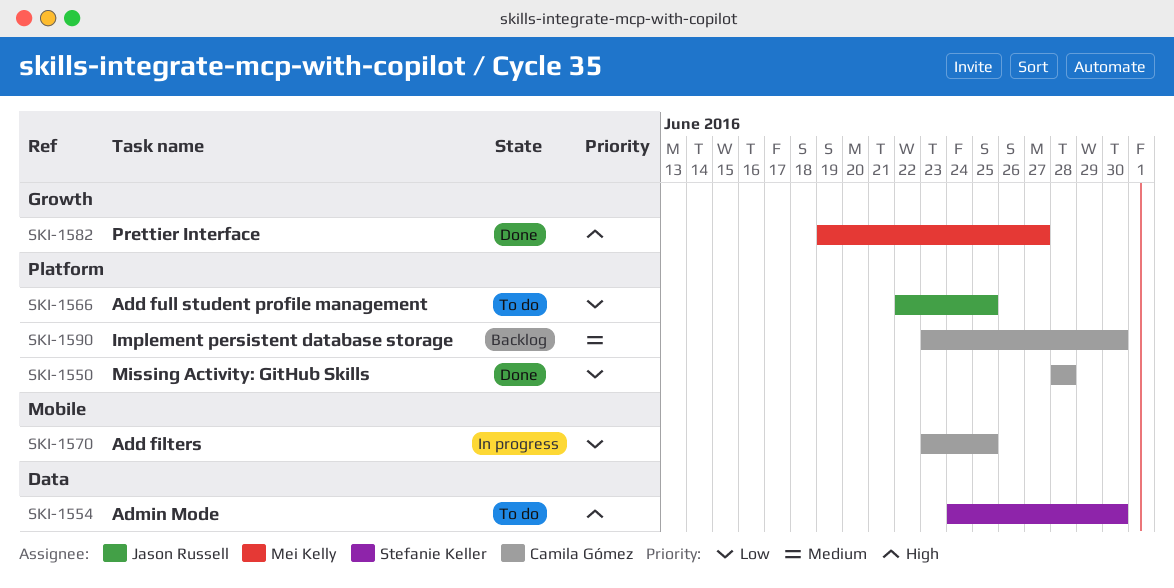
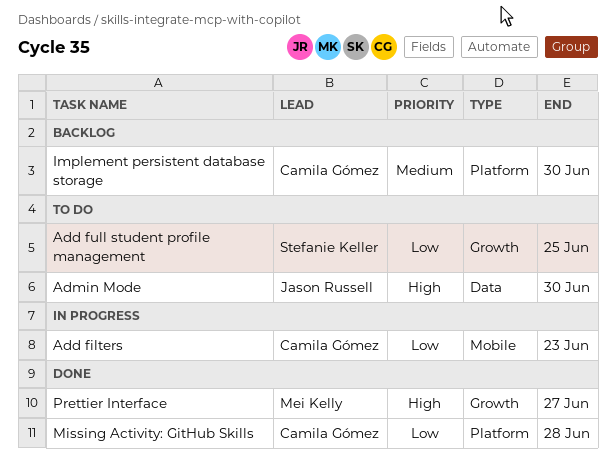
Add filters, due: Jun 25 -> Jun 23
Add full student profile management, owner: Jason Russell -> Stefanie Keller
Add full student profile management, label: Platform -> Growth
Admin Mode, owner: Stefanie Keller -> Jason Russell

